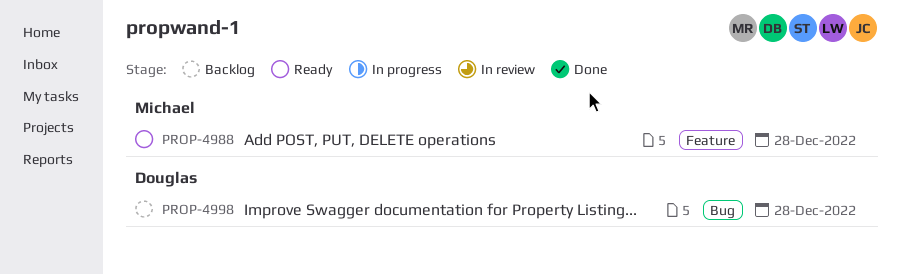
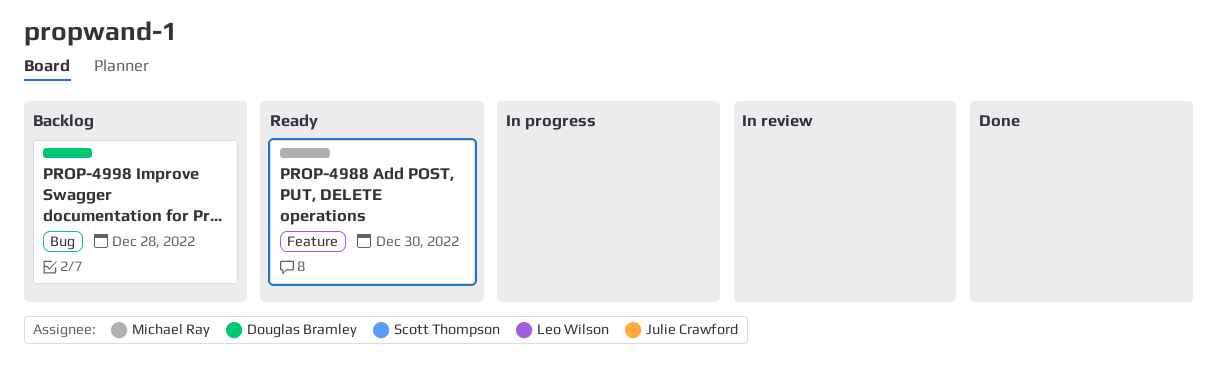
PROP-4988, due: Dec 28 -> Dec 30

